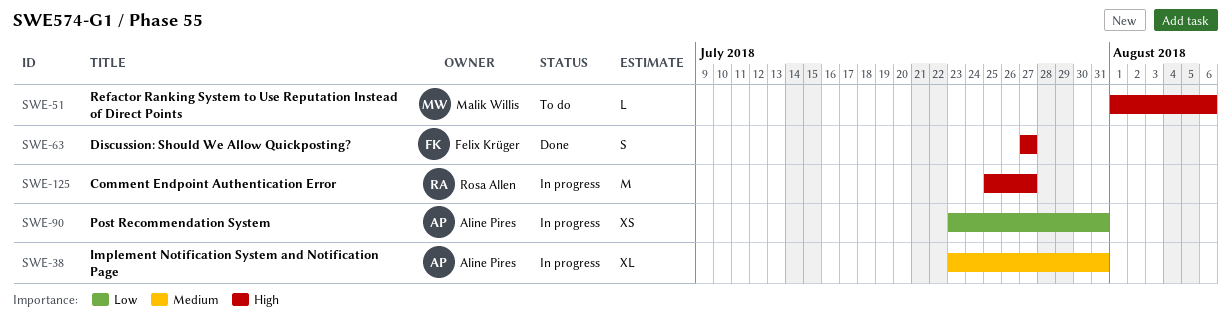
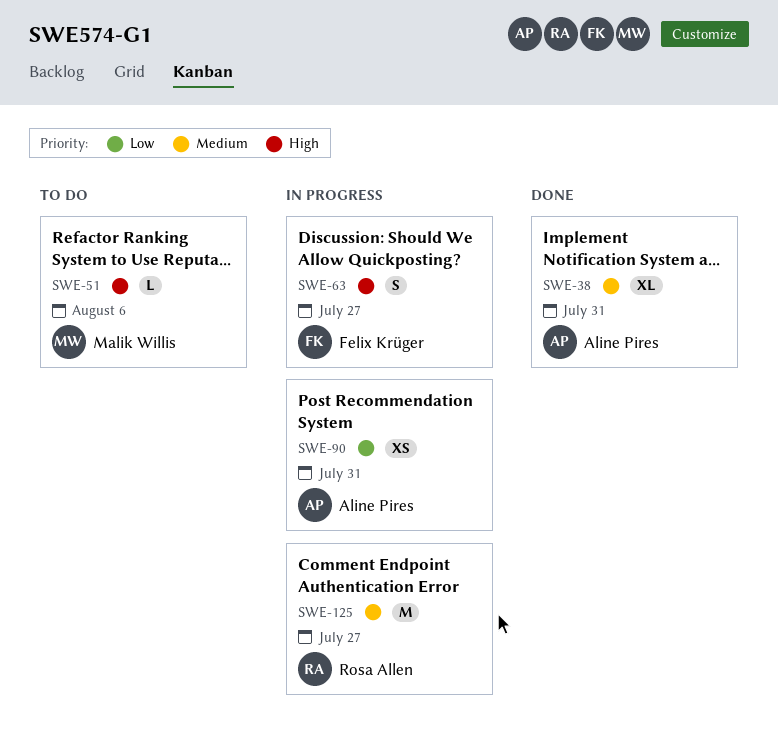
SWE-38, status: In progress -> Done
SWE-63, status: Done -> In progress
SWE-125, priority: High -> Medium

